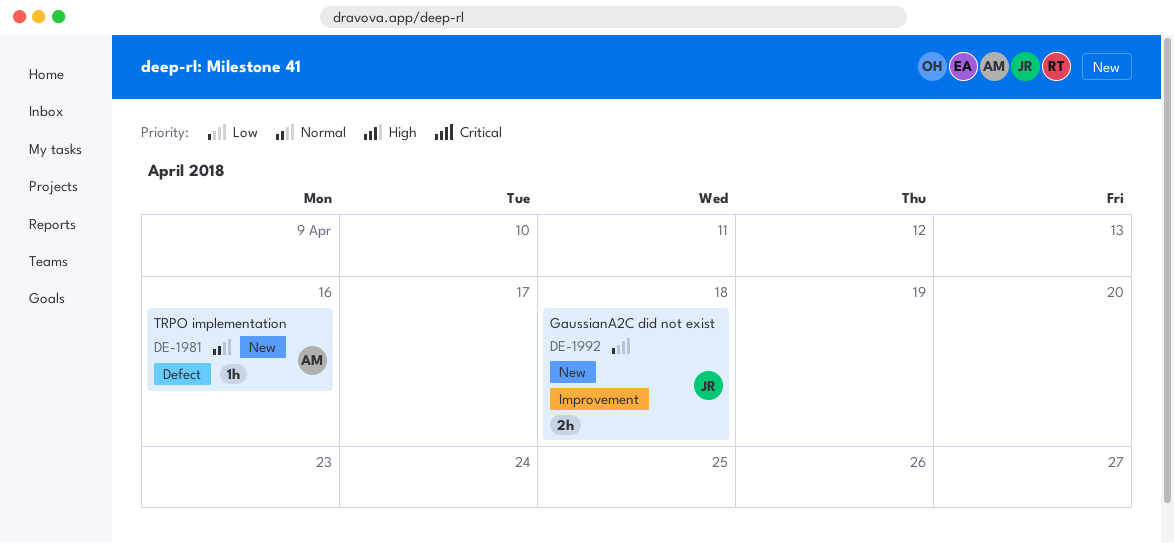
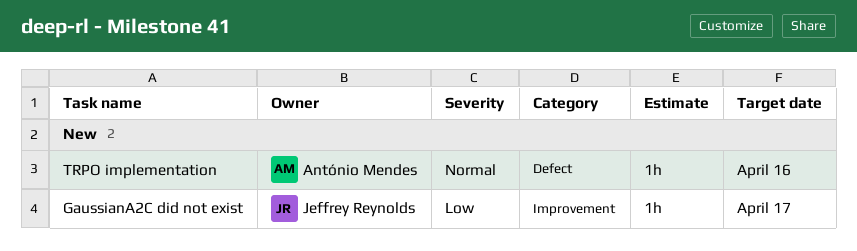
GaussianA2C did not exist, estimate: 2h -> 1h
GaussianA2C did not exist, due: Apr 18 -> Apr 17

